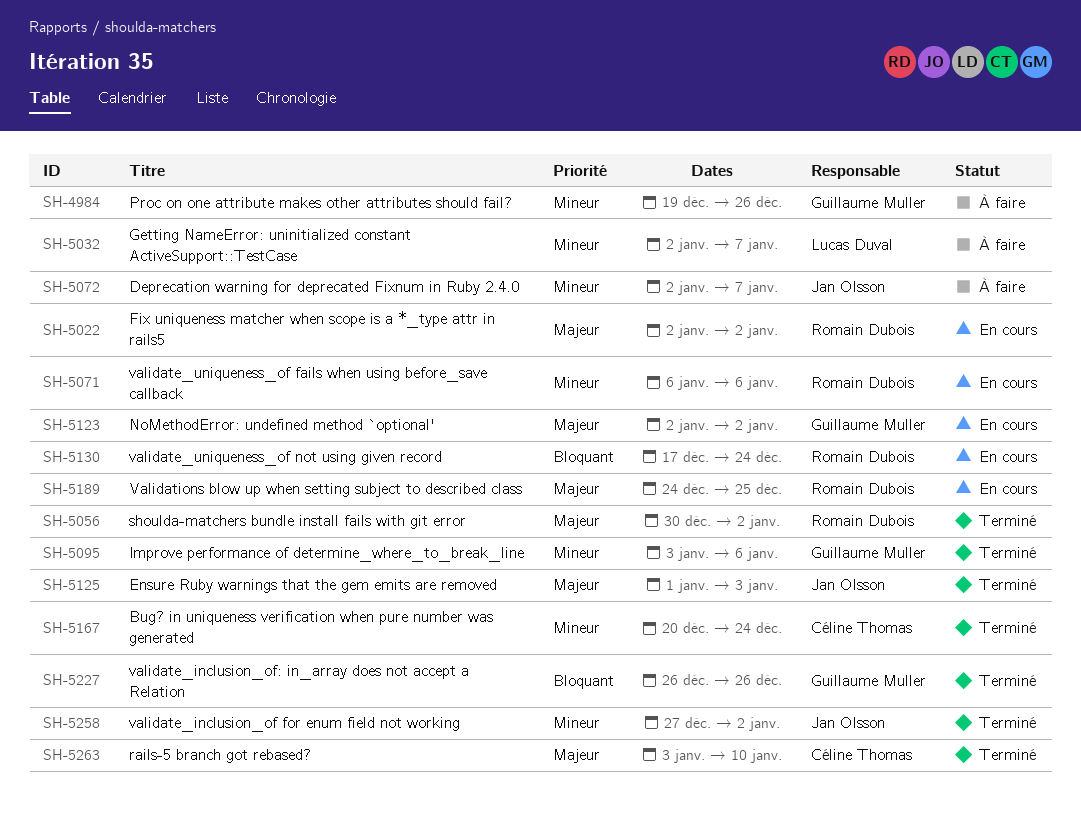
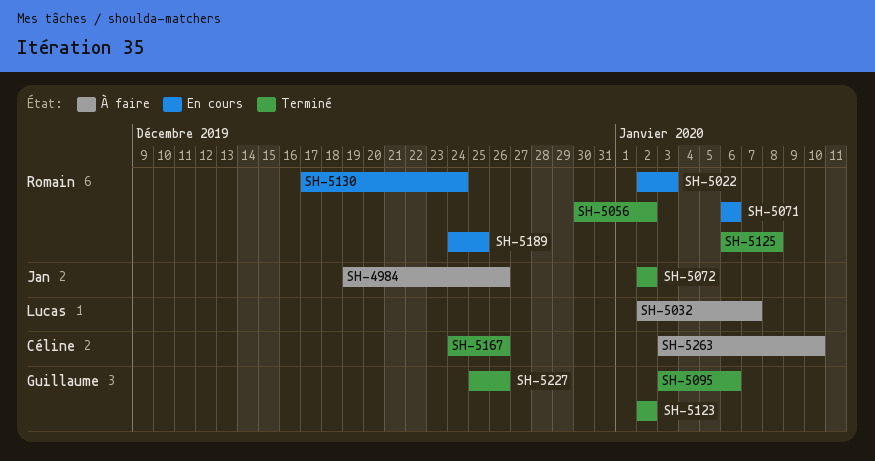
SH-4984, owner: Guillaume Muller -> Jan Olsson
SH-5022, due: Jan 2 -> Jan 3
SH-5072, status: À faire -> Terminé
SH-5072, due: Jan 7 -> Jan 2
SH-5123, status: En cours -> Terminé
SH-5125, owner: Jan Olsson -> Romain Dubois
SH-5125, start: Jan 1 -> Jan 6
SH-5125, due: Jan 3 -> Jan 8
SH-5167, start: Dec 20 -> Dec 24
SH-5167, due: Dec 24 -> Dec 26
SH-5227, start: Dec 26 -> Dec 25
SH-5258: present -> none
SH-5263, status: Terminé -> À faire

